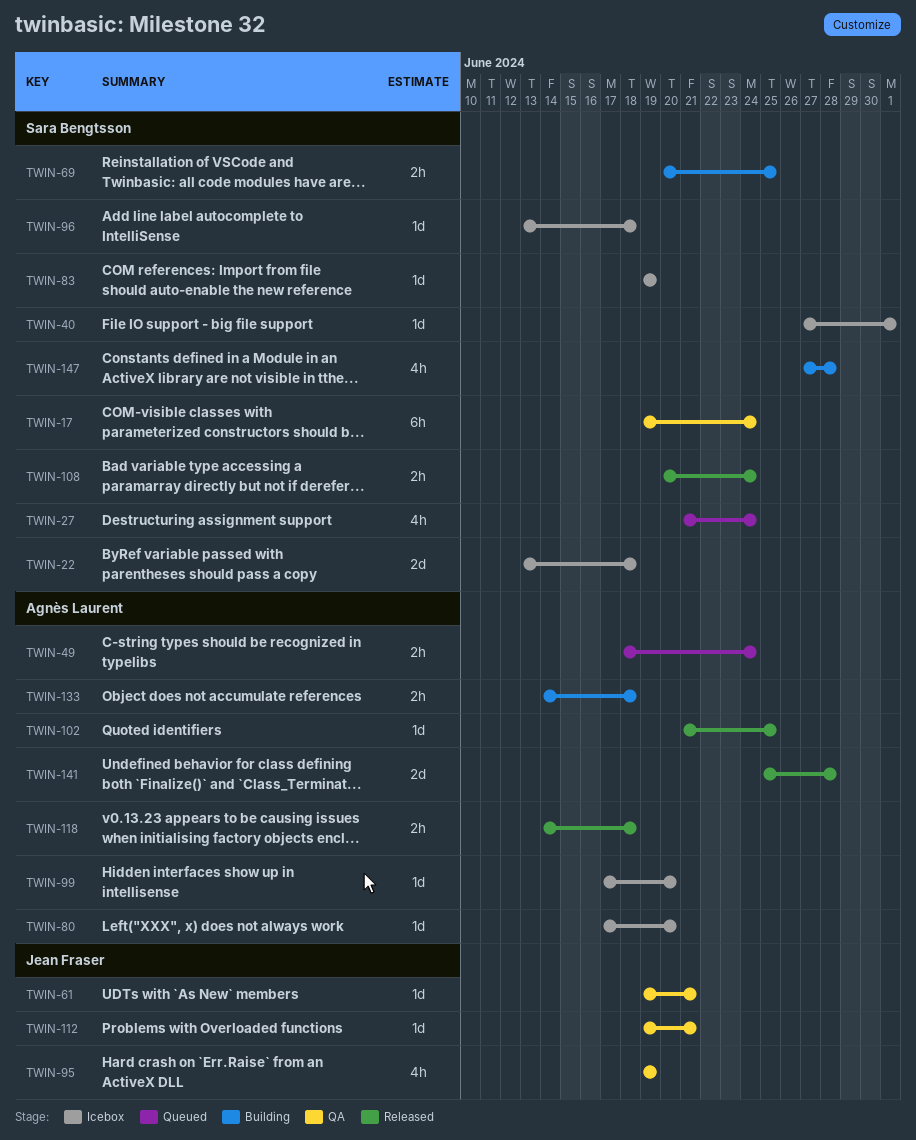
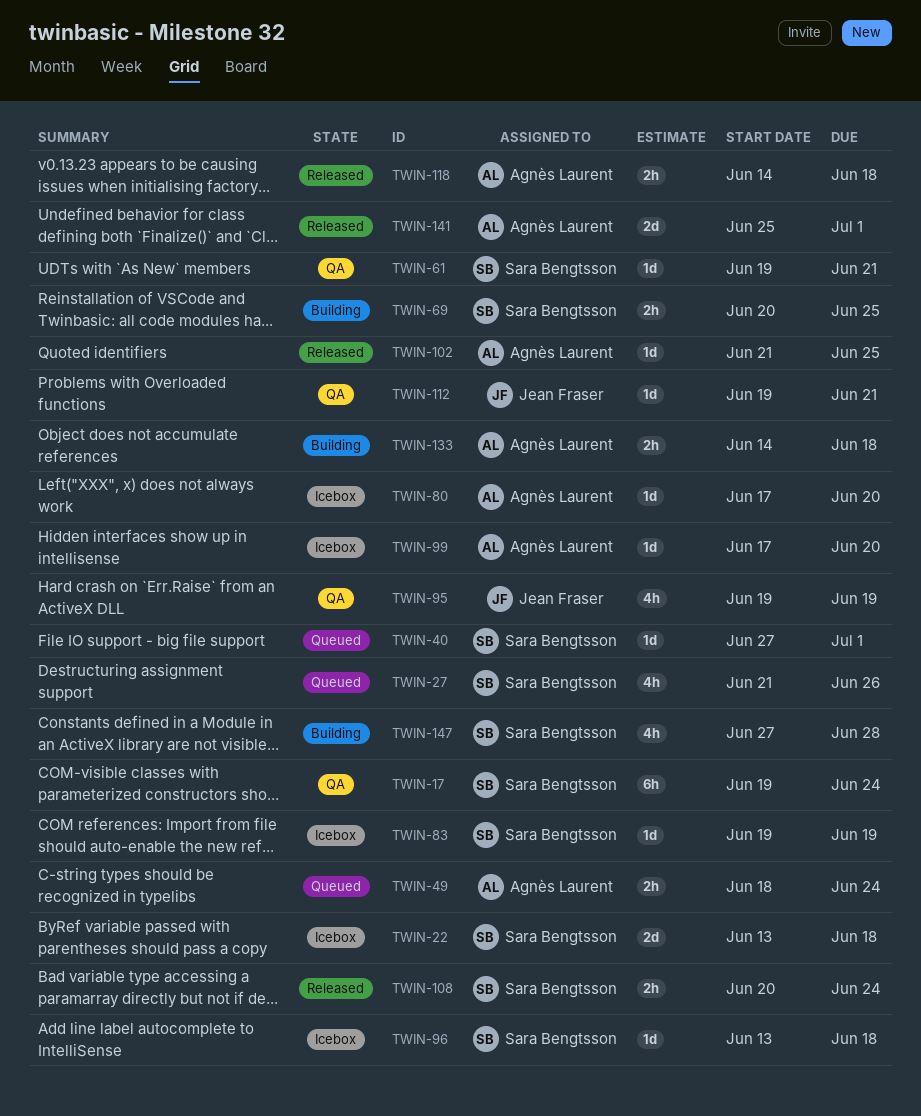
TWIN-27, due: Jun 24 -> Jun 26
TWIN-40, status: Icebox -> Queued
TWIN-61, owner: Jean Fraser -> Sara Bengtsson
TWIN-141, due: Jun 28 -> Jul 1

